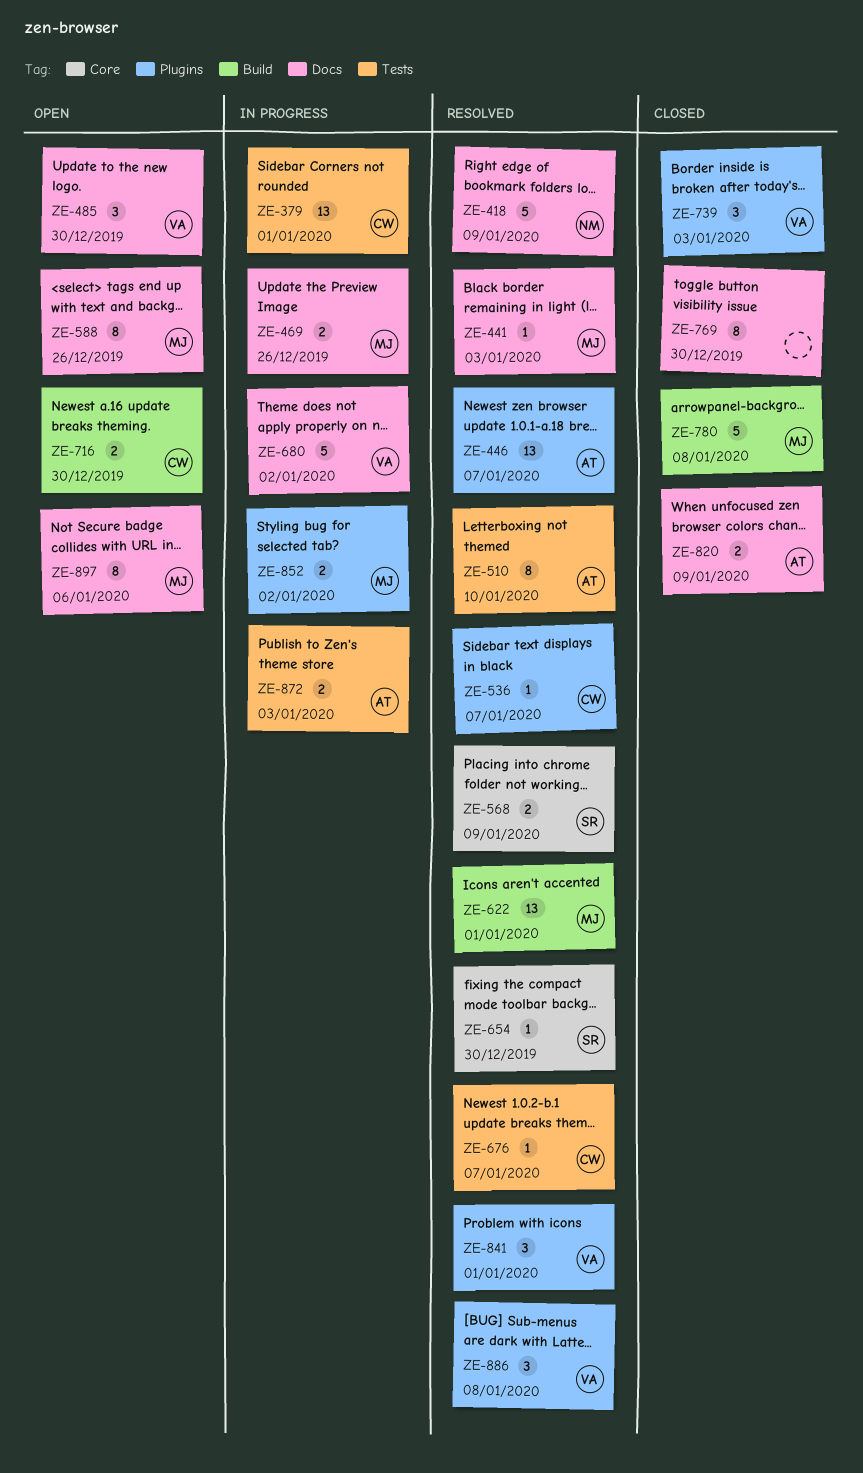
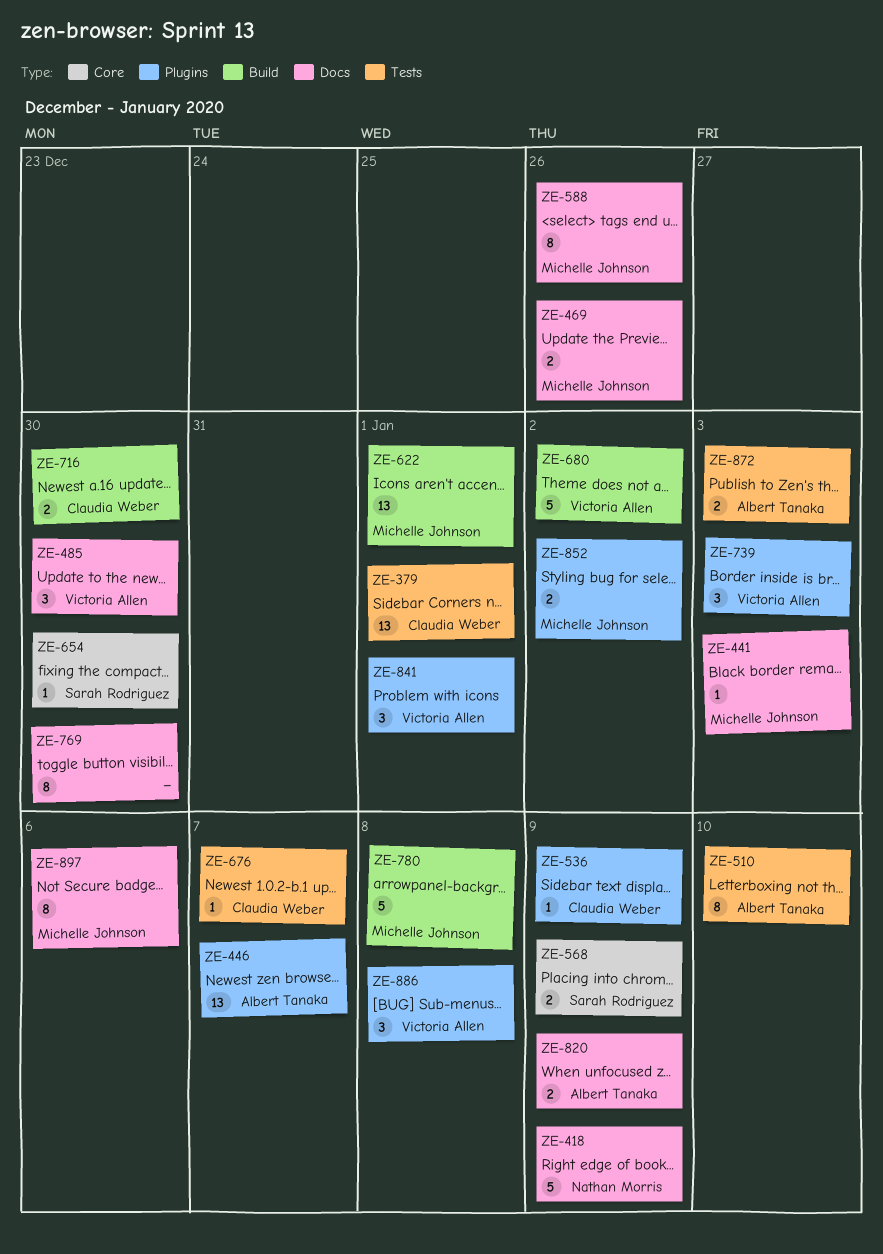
ZE-536, due: Jan 7 -> Jan 9
ZE-680, label: Docs -> Build

